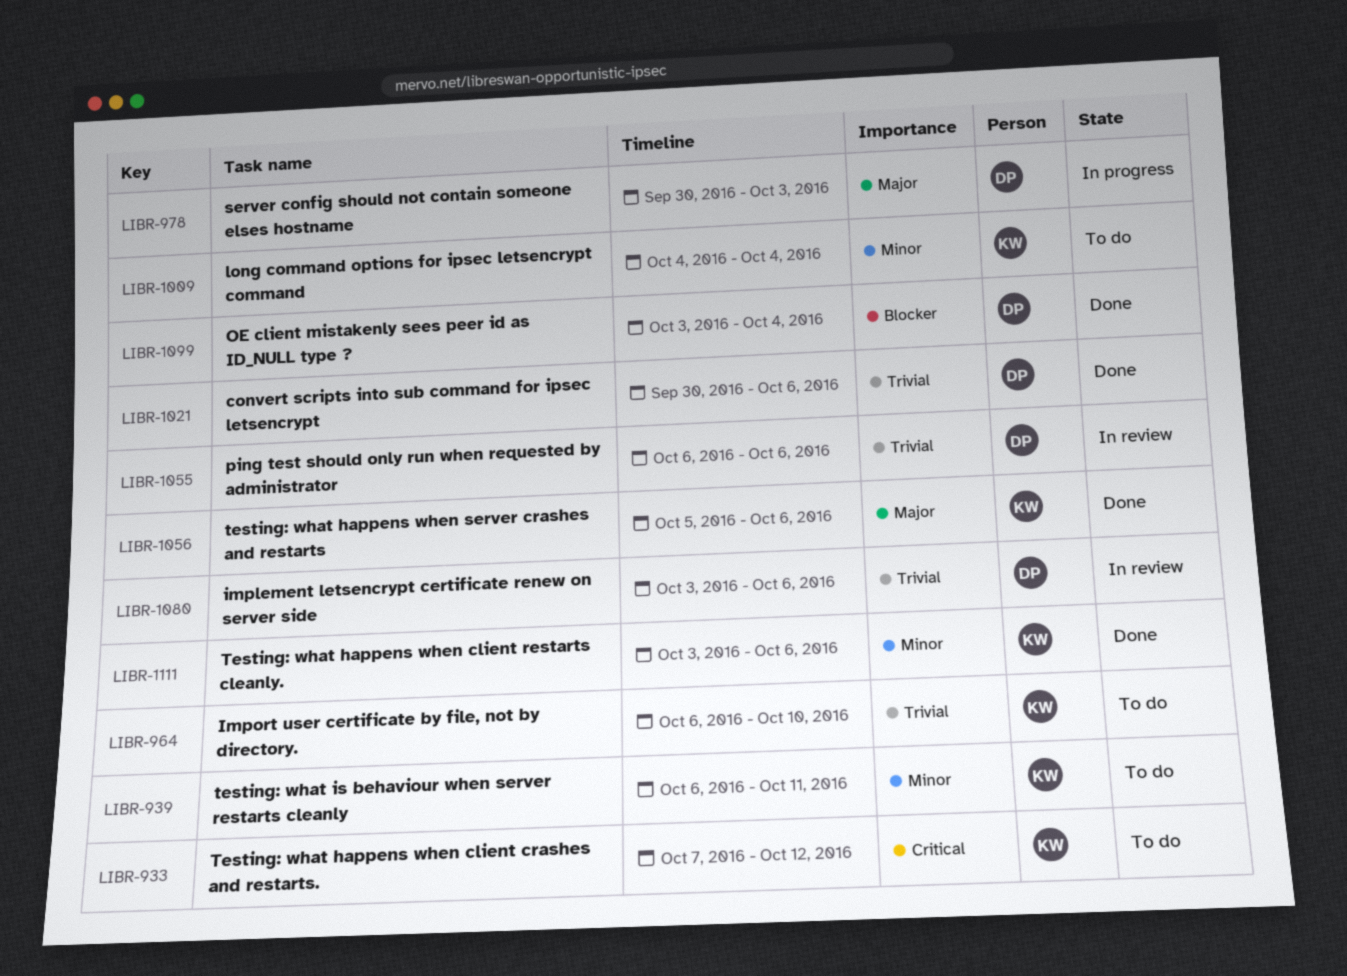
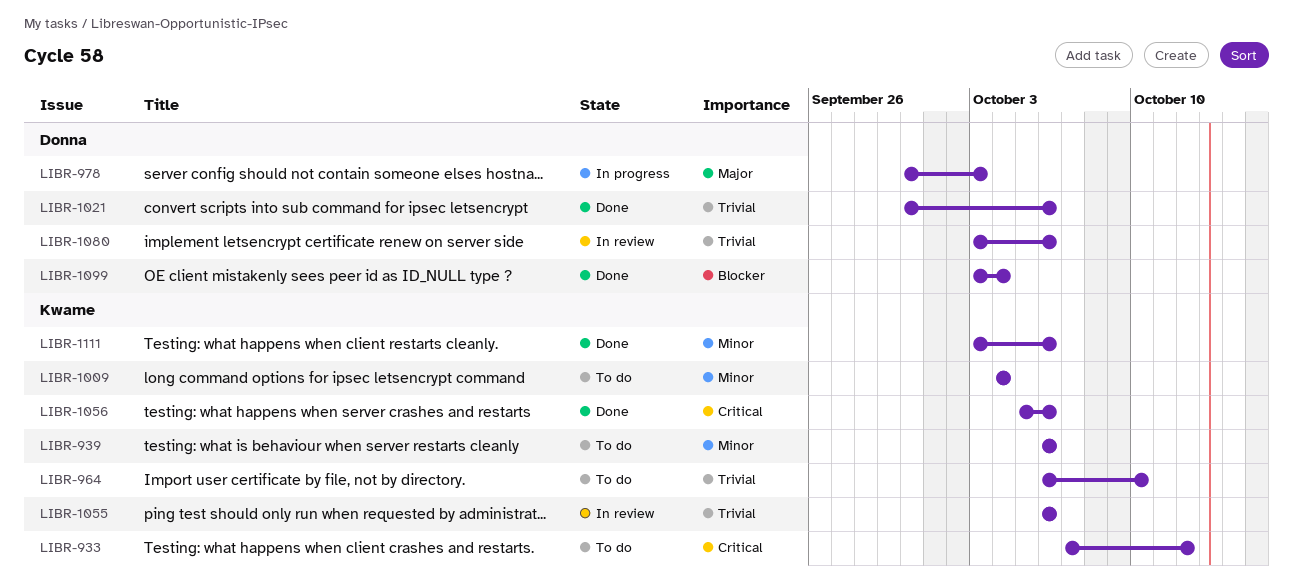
LIBR-939, due: Oct 11 -> Oct 6
LIBR-1055, owner: Donna -> Kwame
LIBR-1056, priority: Major -> Critical

